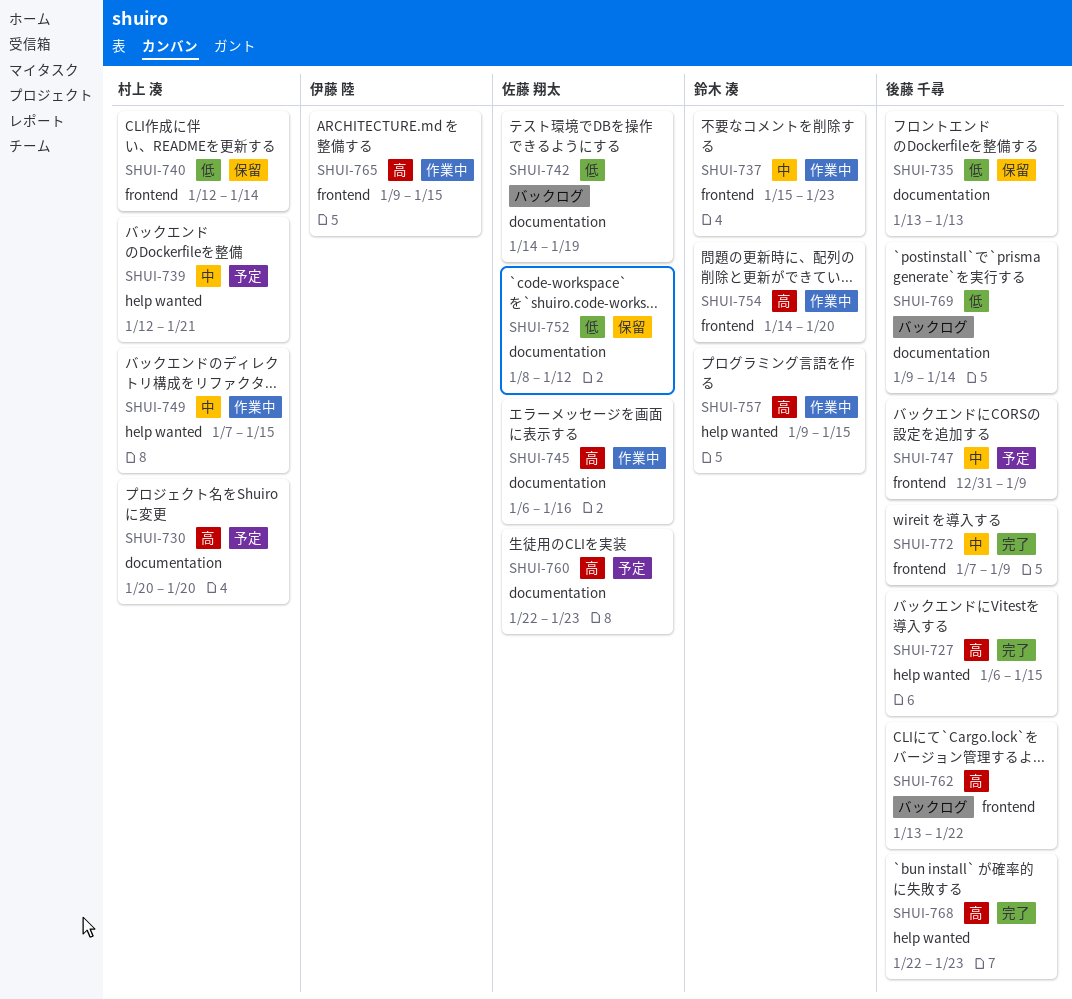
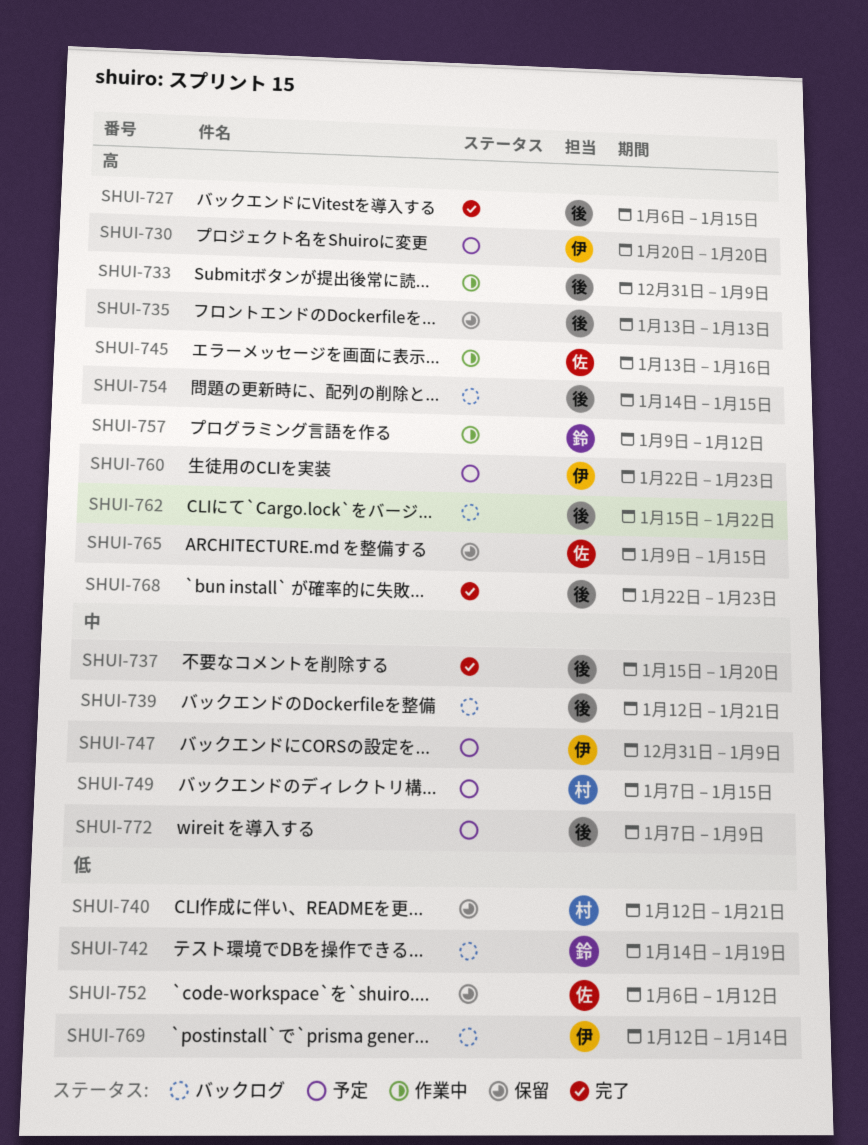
SHUI-730, owner: 村上 湊 -> 伊藤 陸
SHUI-733: none -> present
SHUI-735, priority: 低 -> 高
SHUI-737, status: 作業中 -> 完了
SHUI-737, owner: 鈴木 湊 -> 後藤 千尋
SHUI-737, due: Jan 23 -> Jan 20
SHUI-739, status: 予定 -> バックログ
SHUI-739, owner: 村上 湊 -> 後藤 千尋
SHUI-740, due: Jan 14 -> Jan 21
SHUI-742, owner: 佐藤 翔太 -> 鈴木 湊
SHUI-745, start: Jan 6 -> Jan 13
SHUI-747, owner: 後藤 千尋 -> 伊藤 陸
SHUI-749, status: 作業中 -> 予定
SHUI-752, start: Jan 8 -> Jan 6
SHUI-754, status: 作業中 -> バックログ
SHUI-754, owner: 鈴木 湊 -> 後藤 千尋
SHUI-754, due: Jan 20 -> Jan 15
SHUI-757, due: Jan 15 -> Jan 12
SHUI-760, owner: 佐藤 翔太 -> 伊藤 陸
SHUI-762, start: Jan 13 -> Jan 15
SHUI-765, status: 作業中 -> 保留
SHUI-765, owner: 伊藤 陸 -> 佐藤 翔太
SHUI-769, owner: 後藤 千尋 -> 伊藤 陸
SHUI-769, start: Jan 9 -> Jan 12
SHUI-772, status: 完了 -> 予定

